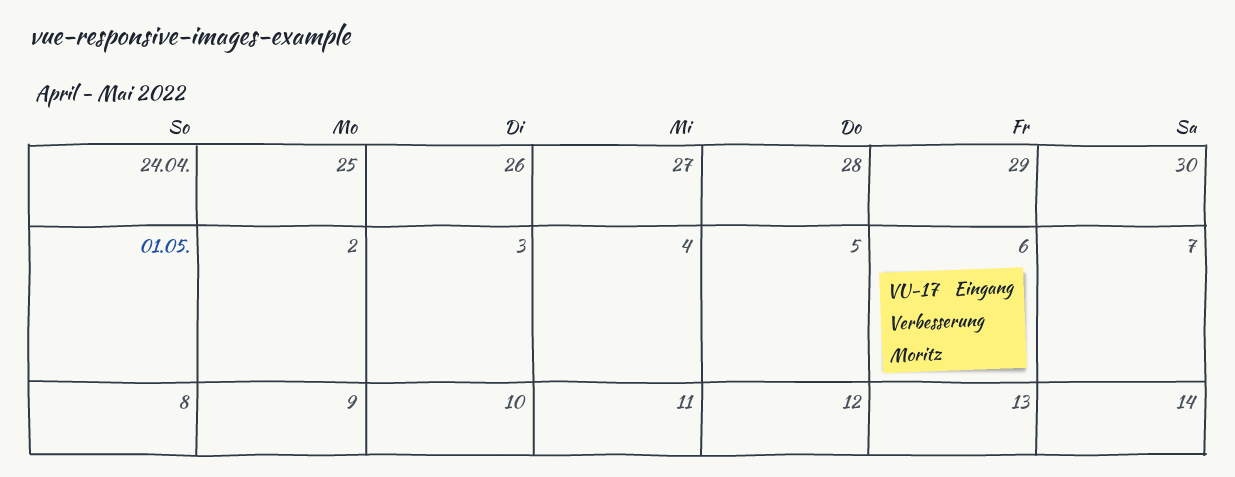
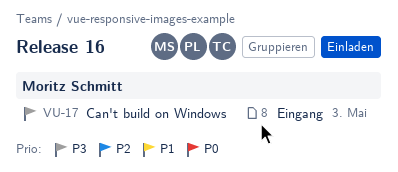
VU-17, due: May 6 -> May 3

